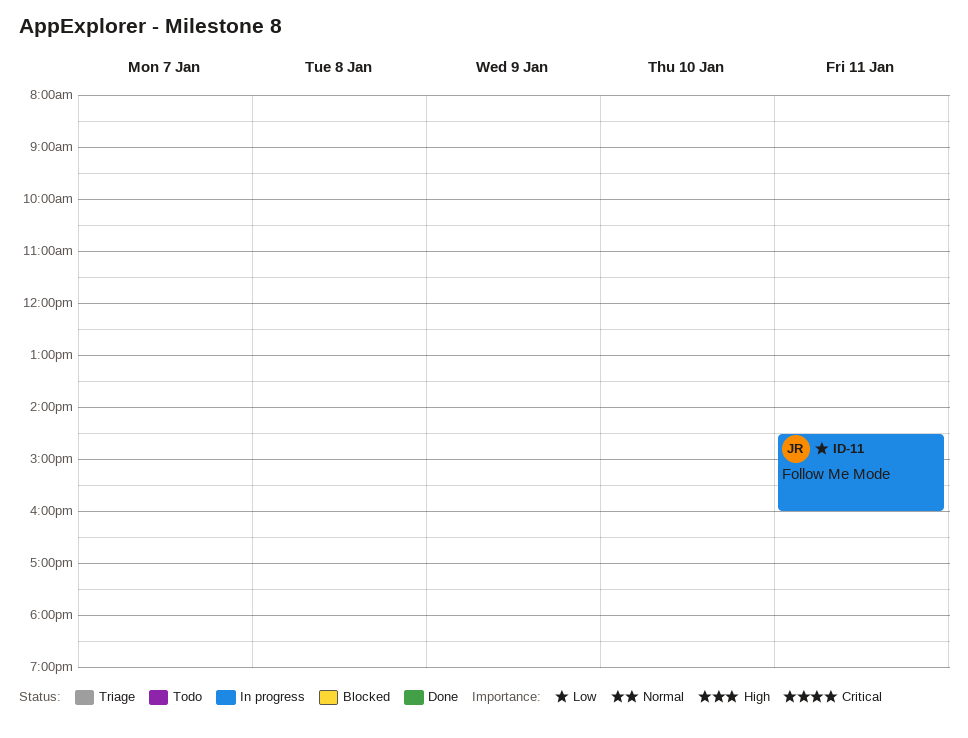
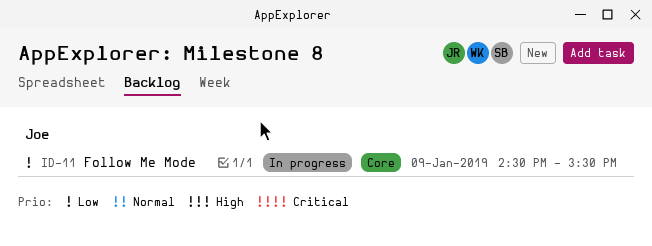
ID-11, day: Jan 11 -> Jan 9
ID-11, ends: 16:00 -> 15:30

